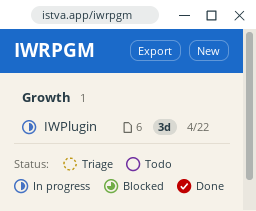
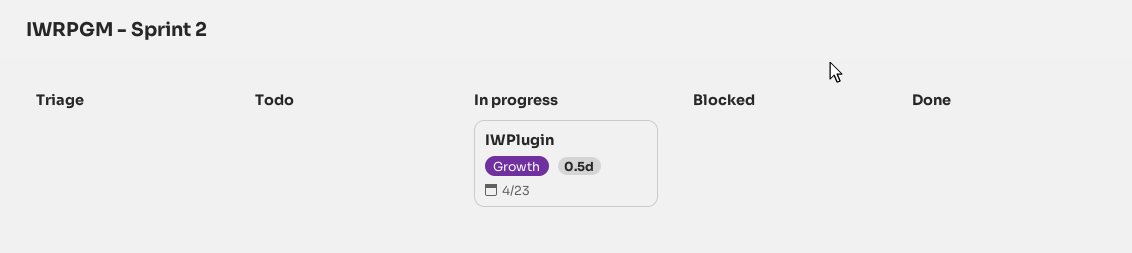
IWPlugin, estimate: 3d -> 0.5d
IWPlugin, due: Apr 22 -> Apr 23

